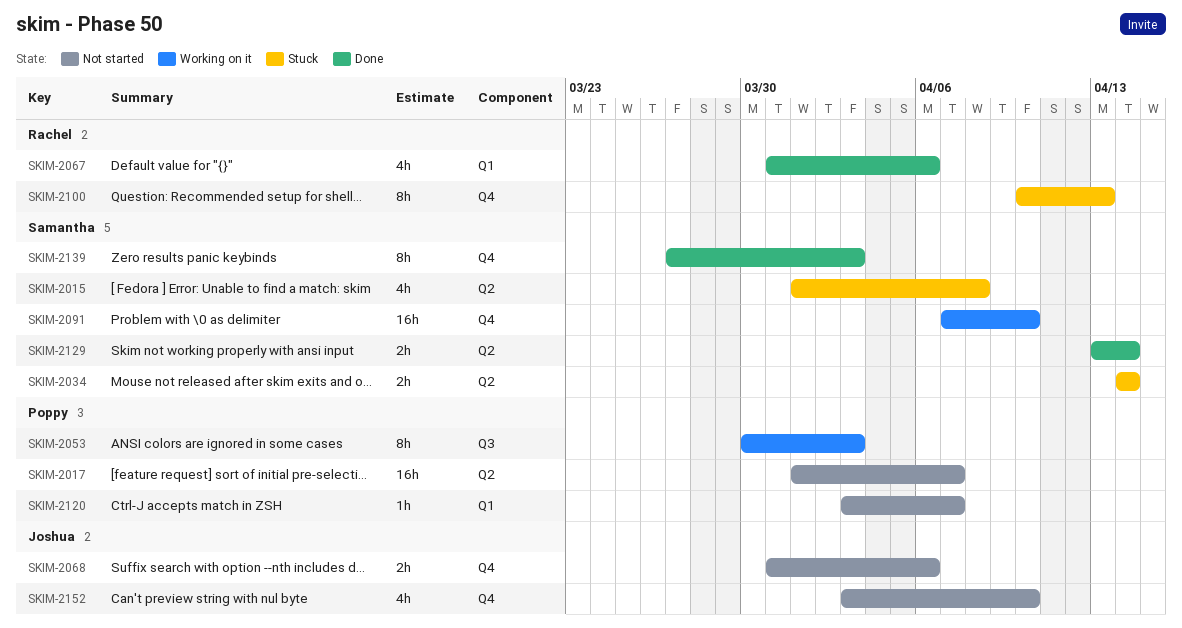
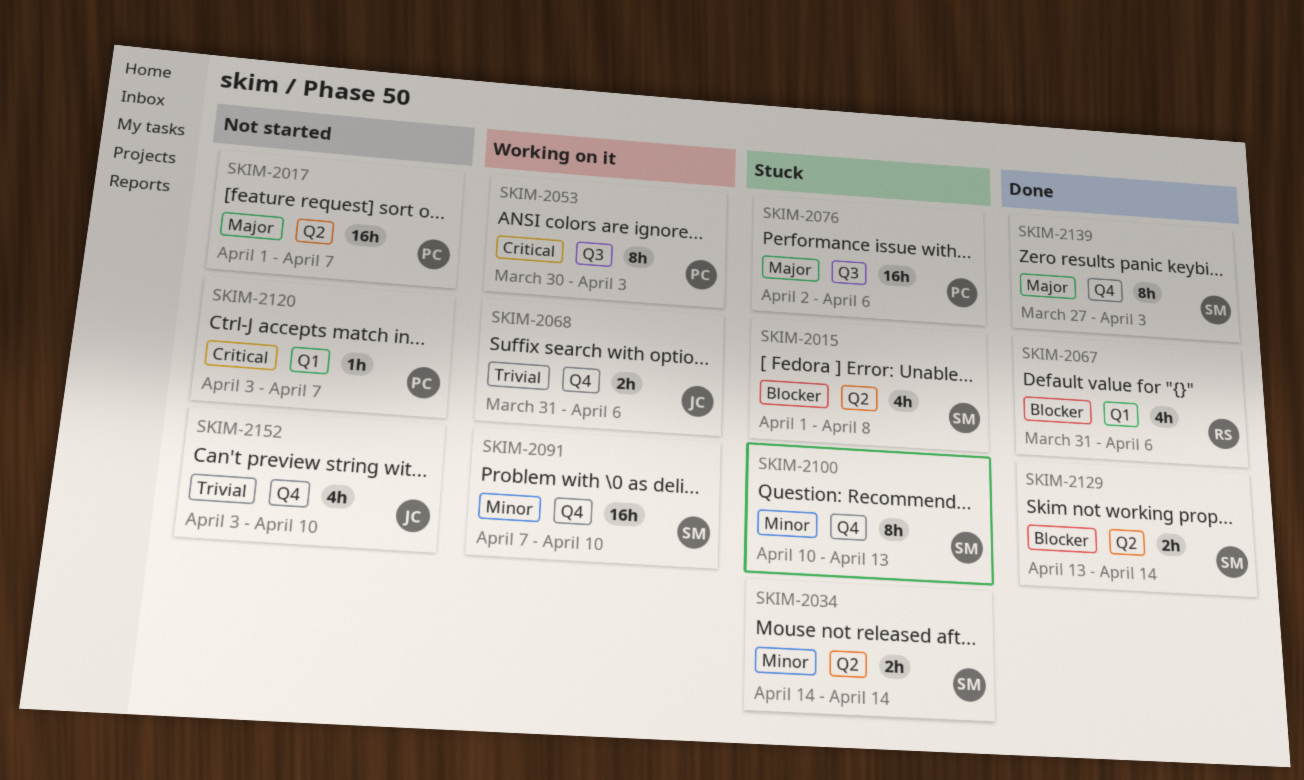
SKIM-2068, status: Not started -> Working on it
SKIM-2076: none -> present
SKIM-2100, owner: Rachel -> Samantha

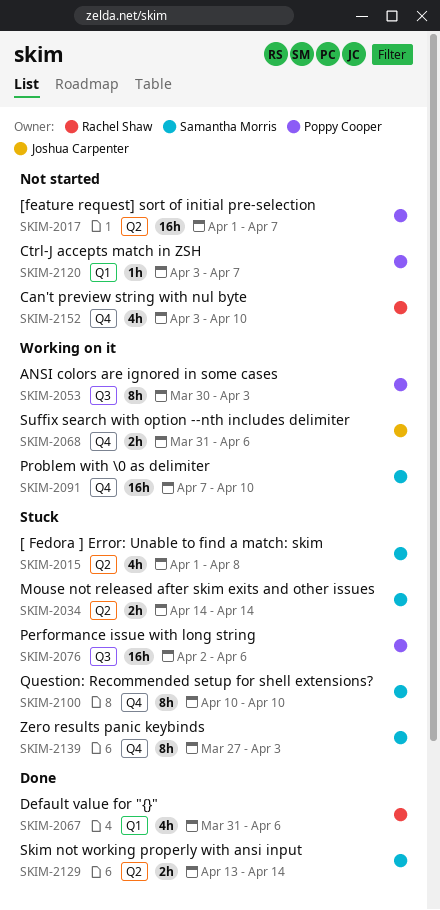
SKIM-2100, due: Apr 13 -> Apr 10
SKIM-2139, status: Done -> Stuck
SKIM-2152, owner: Joshua Carpenter -> Rachel Shaw

